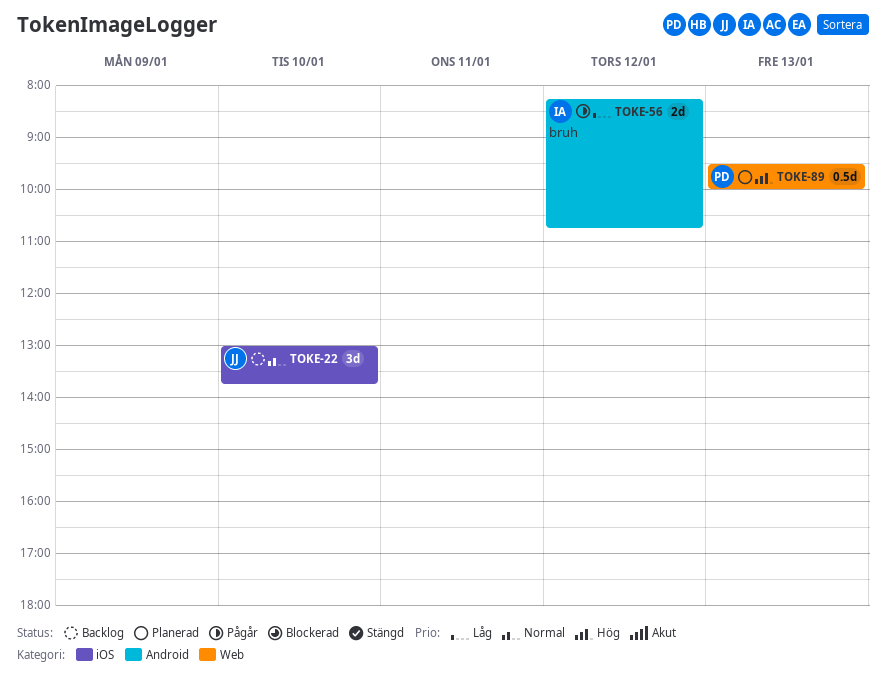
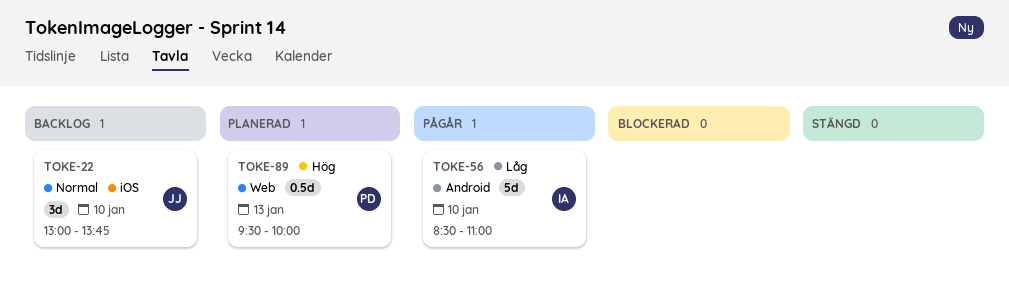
TOKE-56, estimate: 2d -> 5d
TOKE-56, day: Jan 12 -> Jan 10
TOKE-56, begins: 08:15 -> 08:30
TOKE-56, ends: 10:45 -> 11:00

